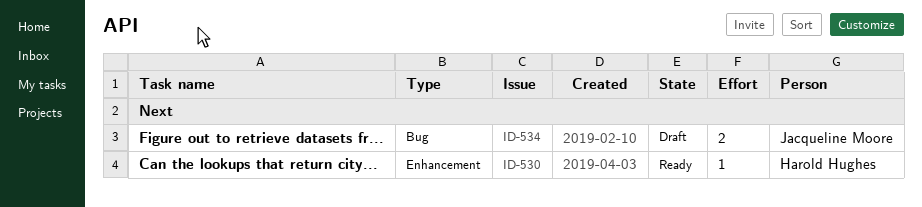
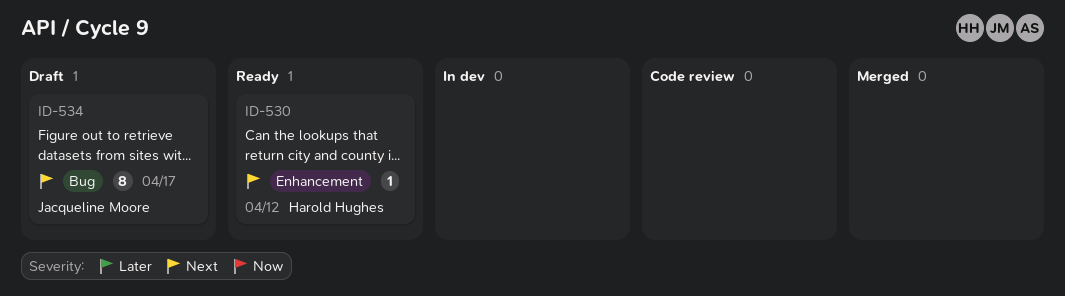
ID-534, estimate: 2 -> 8

